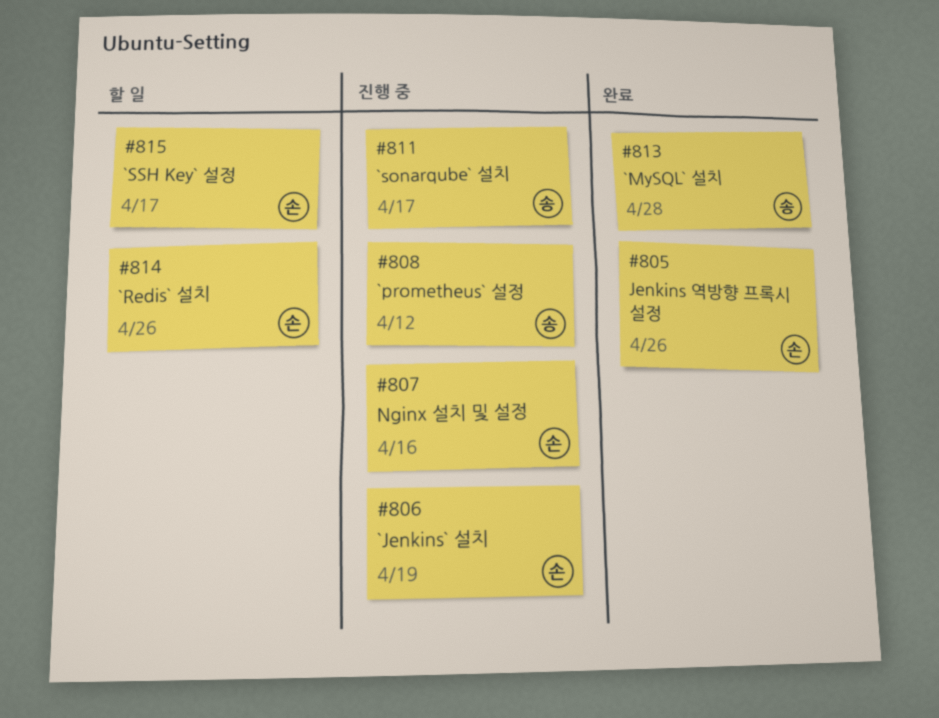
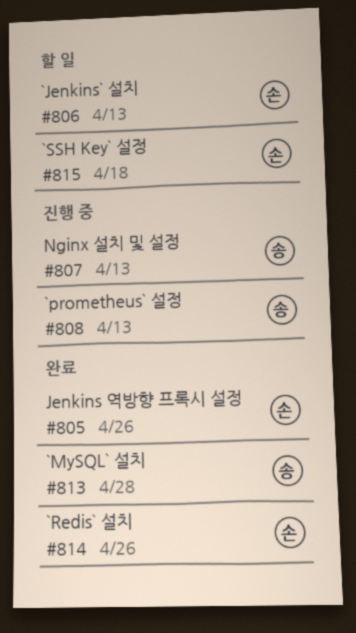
#806, status: 진행 중 -> 할 일
#806, due: Apr 19 -> Apr 13
#807, owner: 손 -> 송
#807, due: Apr 16 -> Apr 13
#808, due: Apr 12 -> Apr 13
#811: present -> none
#814, status: 할 일 -> 완료
#815, due: Apr 17 -> Apr 18

